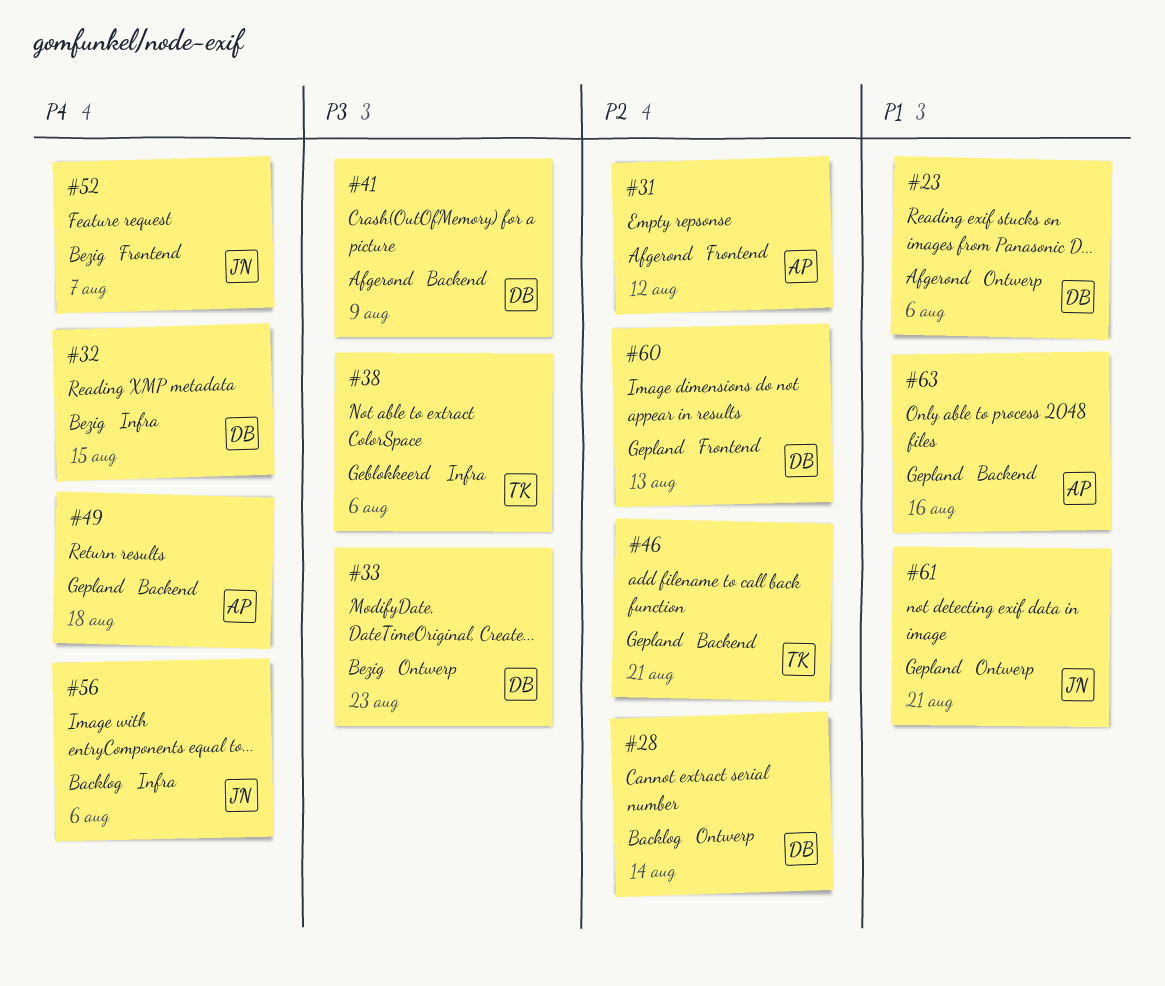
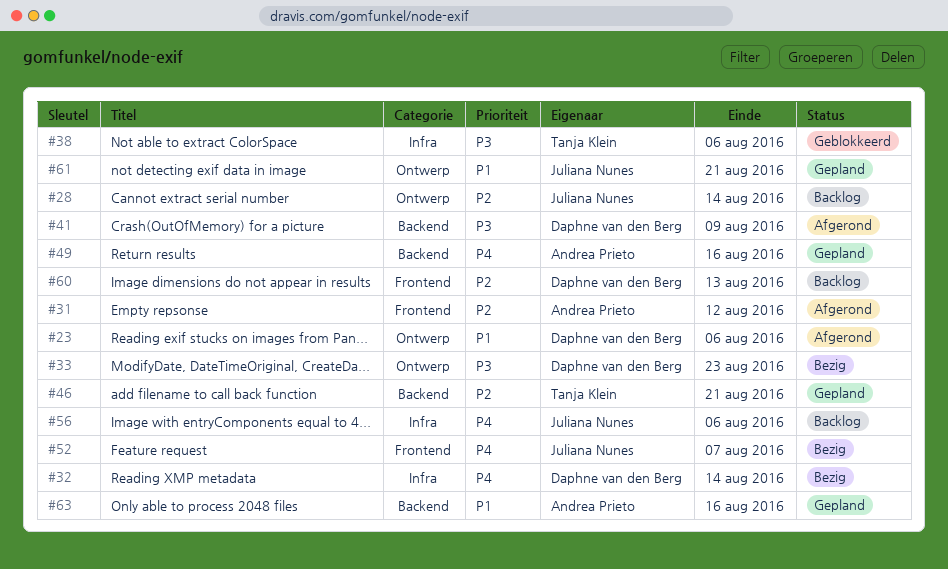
#28, owner: Daphne van den Berg -> Juliana Nunes
#32, due: Aug 15 -> Aug 14
#49, due: Aug 18 -> Aug 16
#60, status: Gepland -> Backlog

